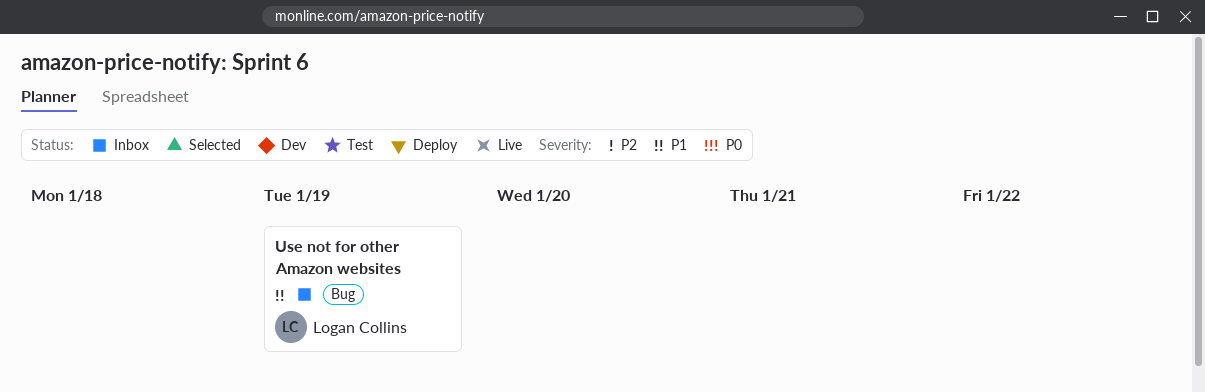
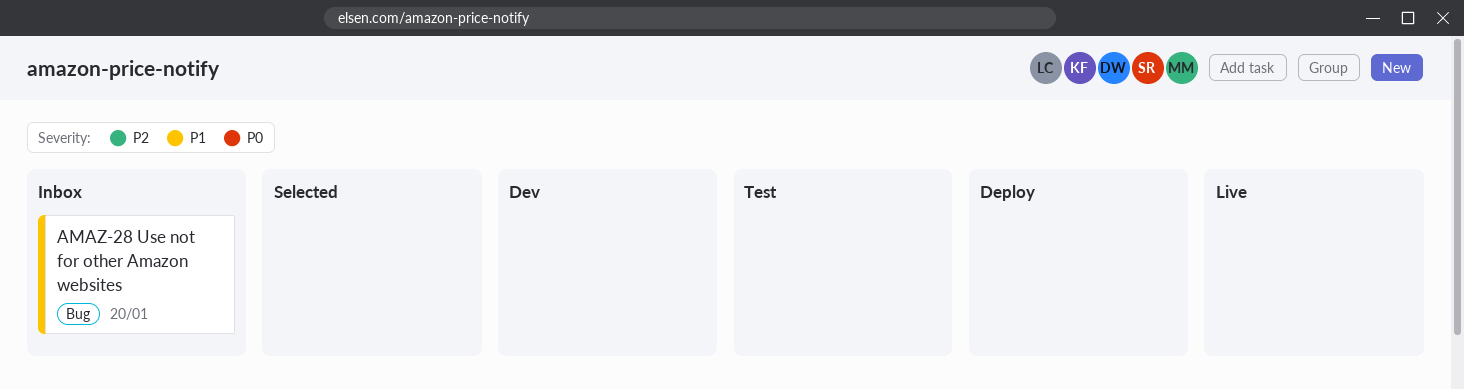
Use not for other Amazon websites, due: Jan 19 -> Jan 20

